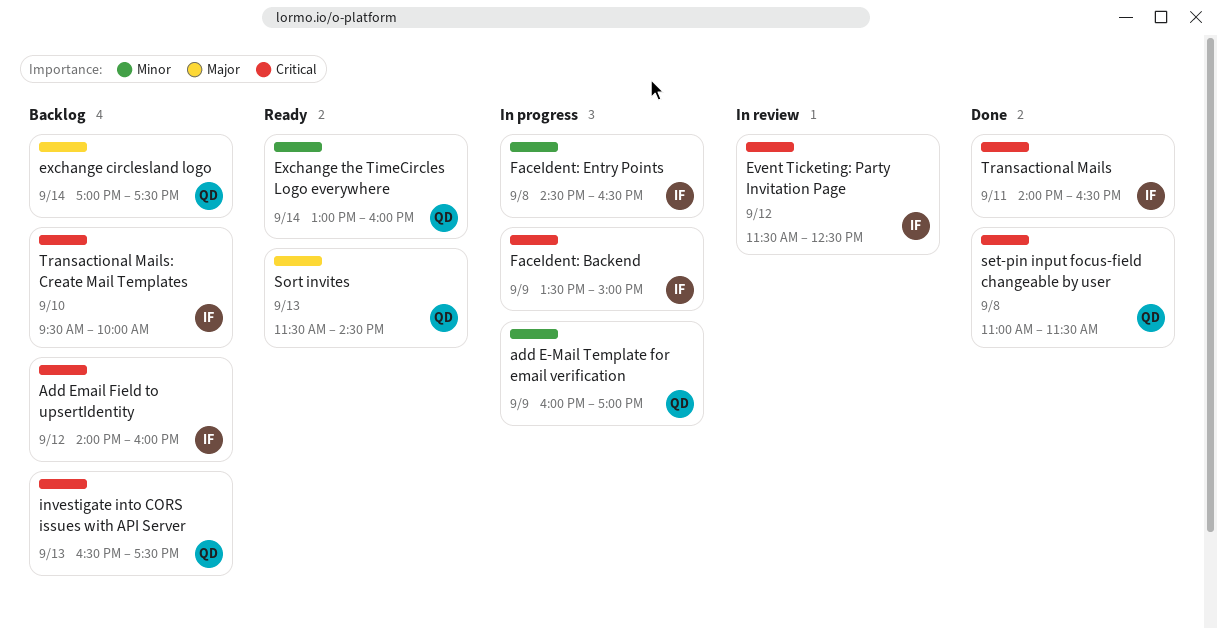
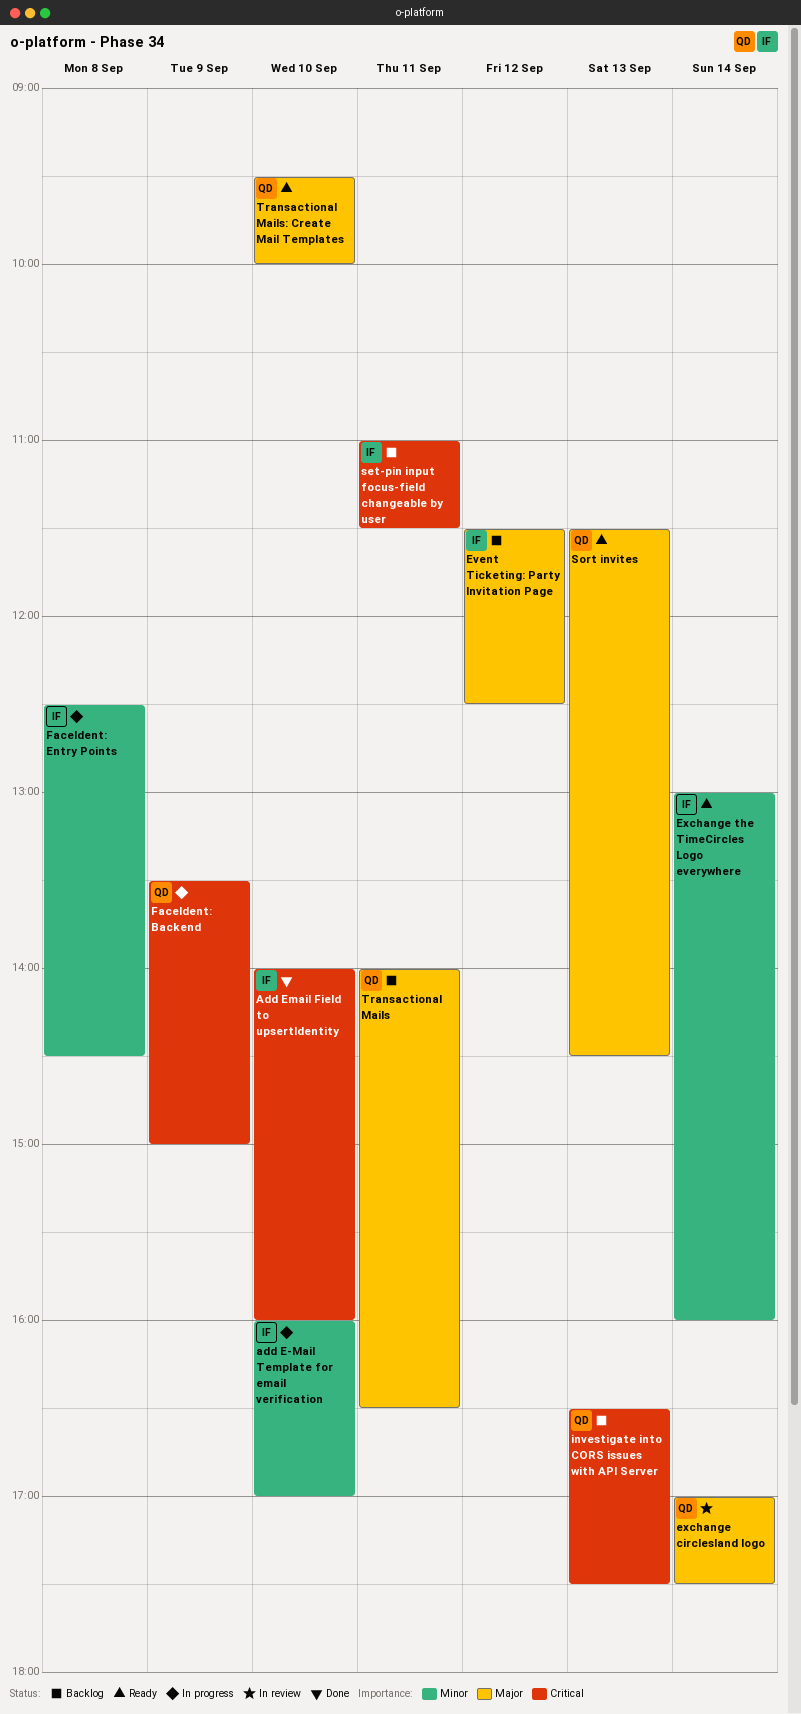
add E-Mail Template for email verification, owner: QD -> IF
add E-Mail Template for email verification, day: Sep 9 -> Sep 10
Add Email Field to upsertIdentity, status: Backlog -> Done
Add Email Field to upsertIdentity, day: Sep 12 -> Sep 10
Event Ticketing: Party Invitation Page, status: In review -> Backlog
Event Ticketing: Party Invitation Page, priority: Critical -> Major
exchange circlesland logo, status: Backlog -> In review
Exchange the TimeCircles Logo everywhere, owner: QD -> IF
FaceIdent: Backend, owner: IF -> QD
FaceIdent: Entry Points, begins: 14:30 -> 12:30
FaceIdent: Entry Points, ends: 16:30 -> 14:30
set-pin input focus-field changeable by user, status: Done -> Backlog
set-pin input focus-field changeable by user, owner: QD -> IF
set-pin input focus-field changeable by user, day: Sep 8 -> Sep 11
Transactional Mails, status: Done -> Backlog
Transactional Mails, owner: IF -> QD
Transactional Mails, priority: Critical -> Major
Transactional Mails: Create Mail Templates, status: Backlog -> Ready
Transactional Mails: Create Mail Templates, owner: IF -> QD
Transactional Mails: Create Mail Templates, priority: Critical -> Major

